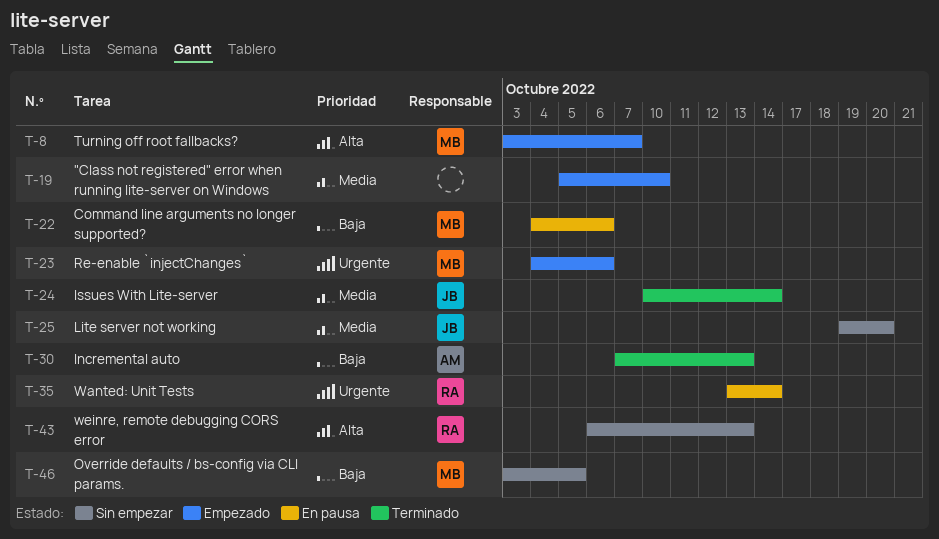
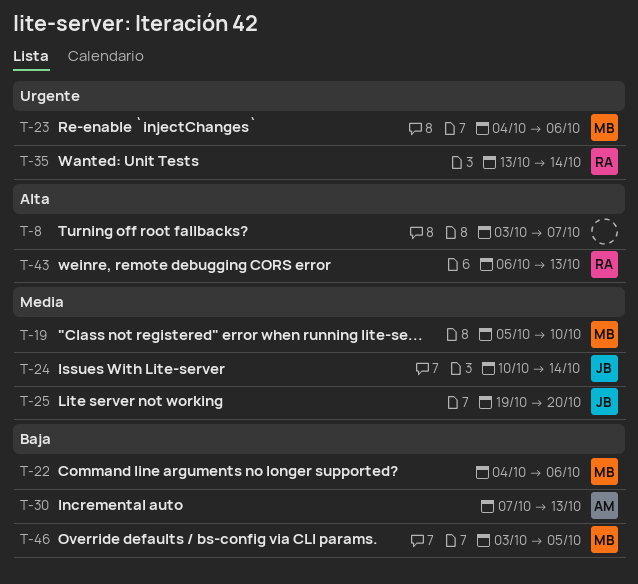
T-8, owner: MB -> none
T-19, owner: none -> MB

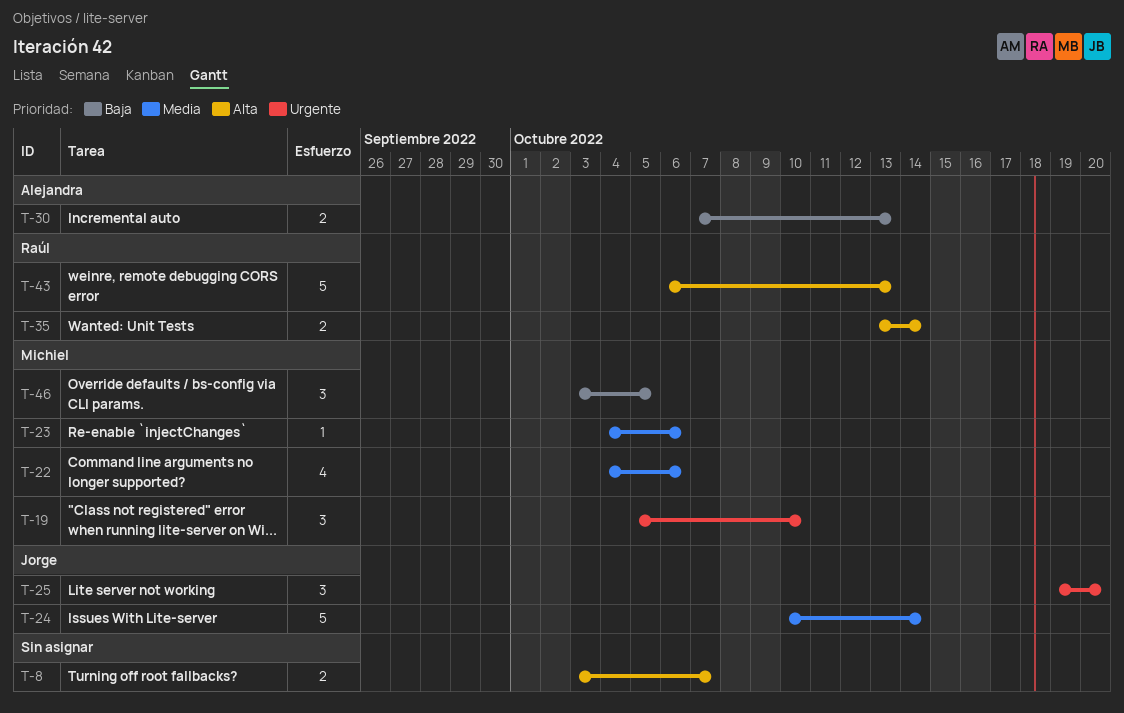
T-19, priority: Media -> Urgente
T-22, priority: Baja -> Media
T-23, priority: Urgente -> Media
T-25, priority: Media -> Urgente
T-35, priority: Urgente -> Alta

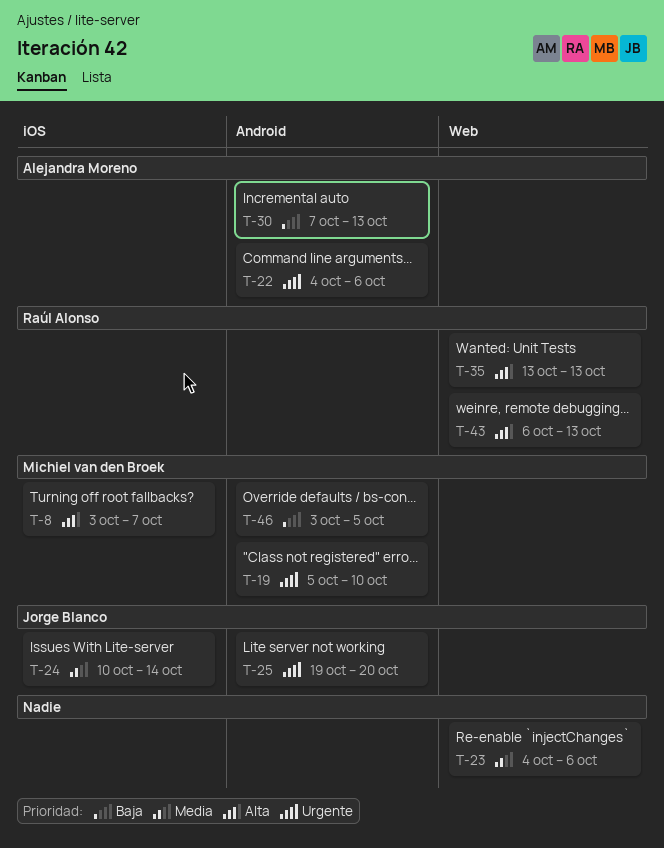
T-8, owner: none -> Michiel van den Broek
T-22, owner: Michiel van den Broek -> Alejandra Moreno
T-22, priority: Media -> Urgente
T-23, owner: Michiel van den Broek -> none
T-35, due: Oct 14 -> Oct 13

